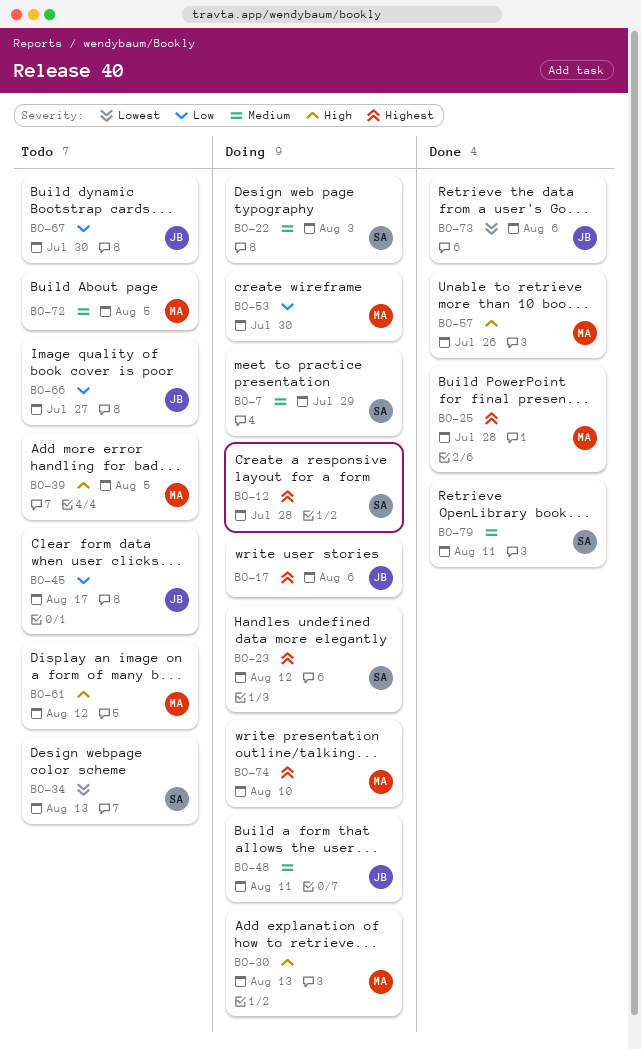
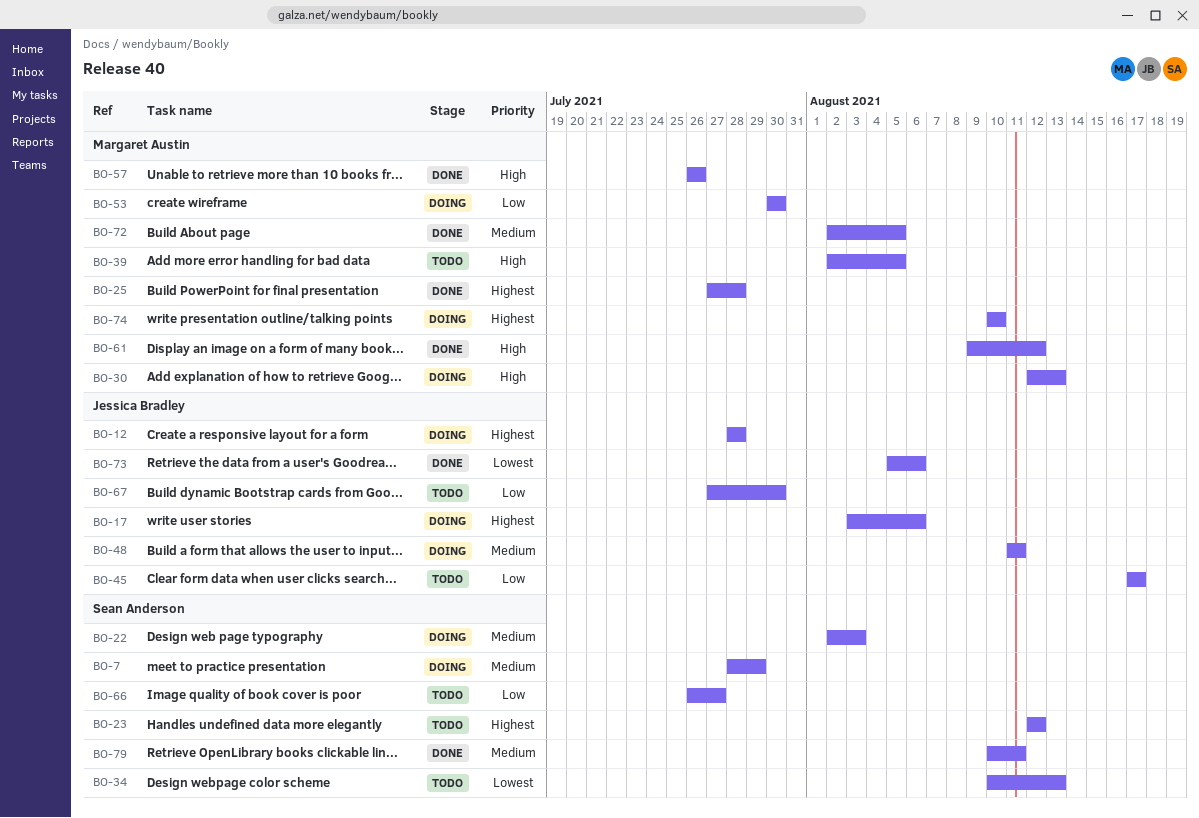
BO-12, owner: Sean Anderson -> Jessica Bradley
BO-23, status: Doing -> Todo
BO-61, status: Todo -> Done
BO-66, owner: Jessica Bradley -> Sean Anderson
BO-72, status: Todo -> Done

